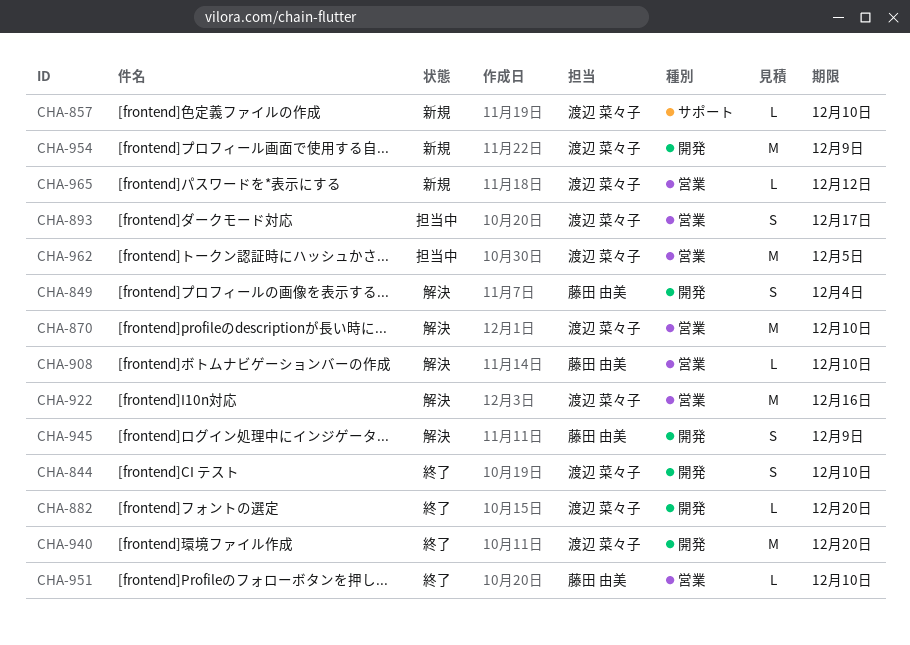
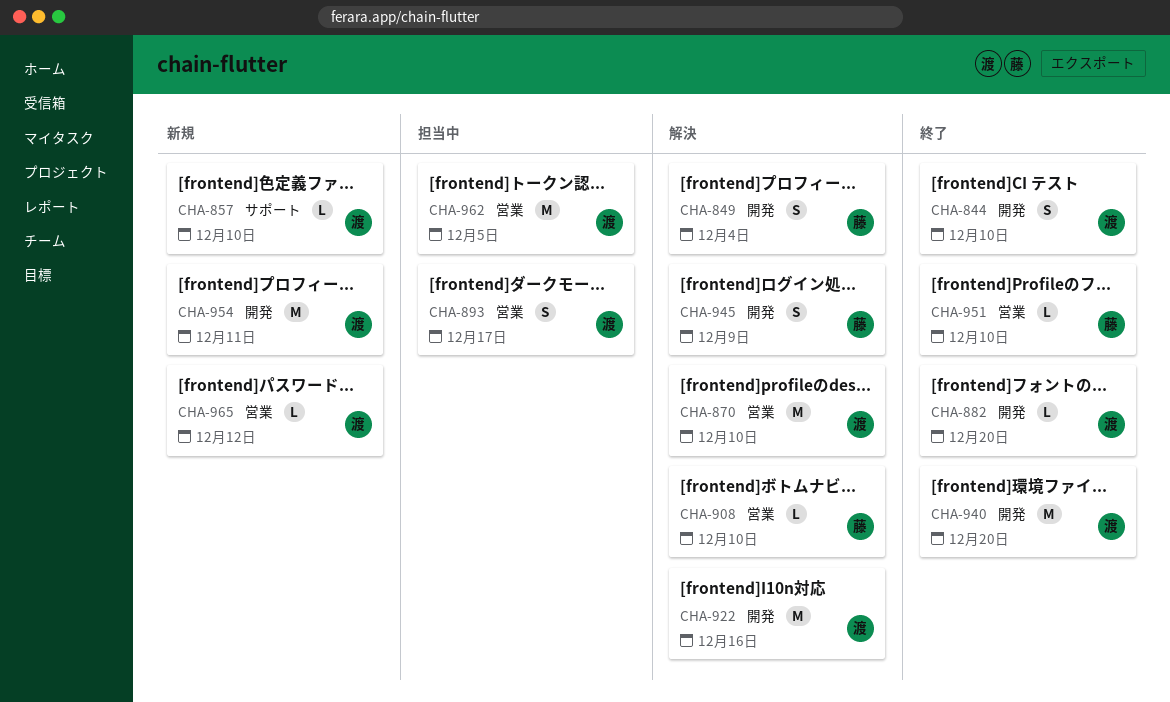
CHA-922, label: 営業 -> 開発
CHA-954, due: Dec 9 -> Dec 11

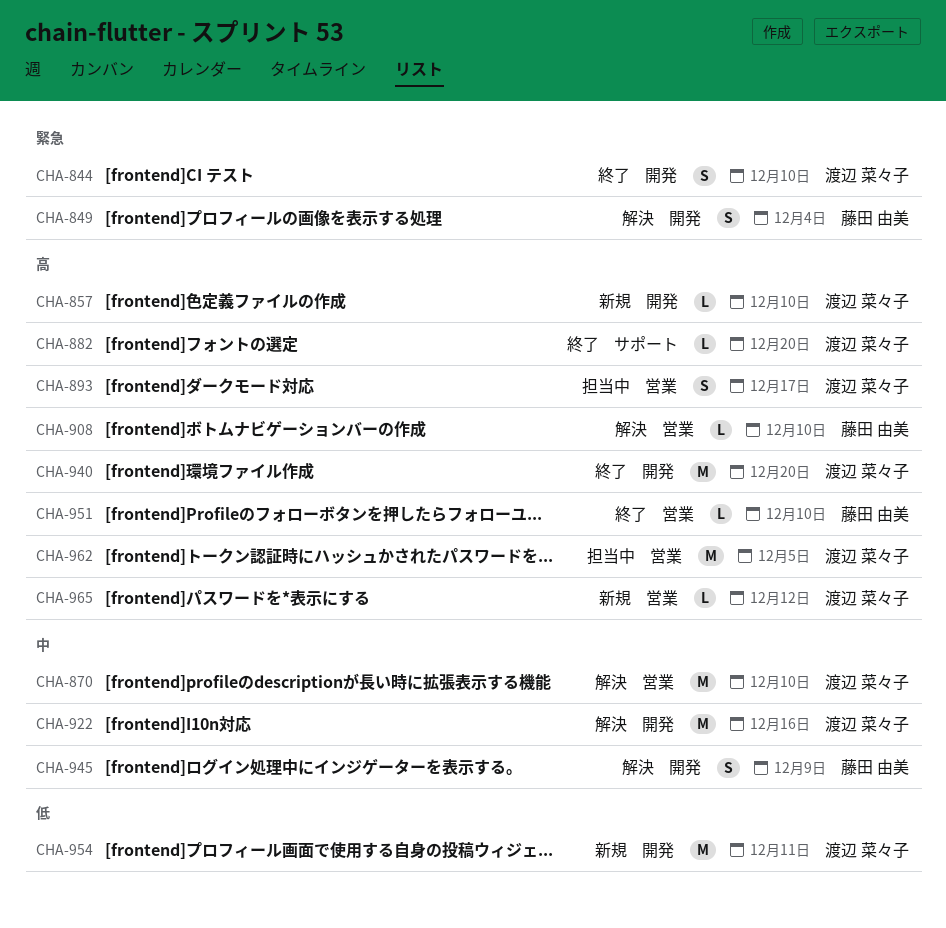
CHA-857, label: サポート -> 開発
CHA-882, label: 開発 -> サポート

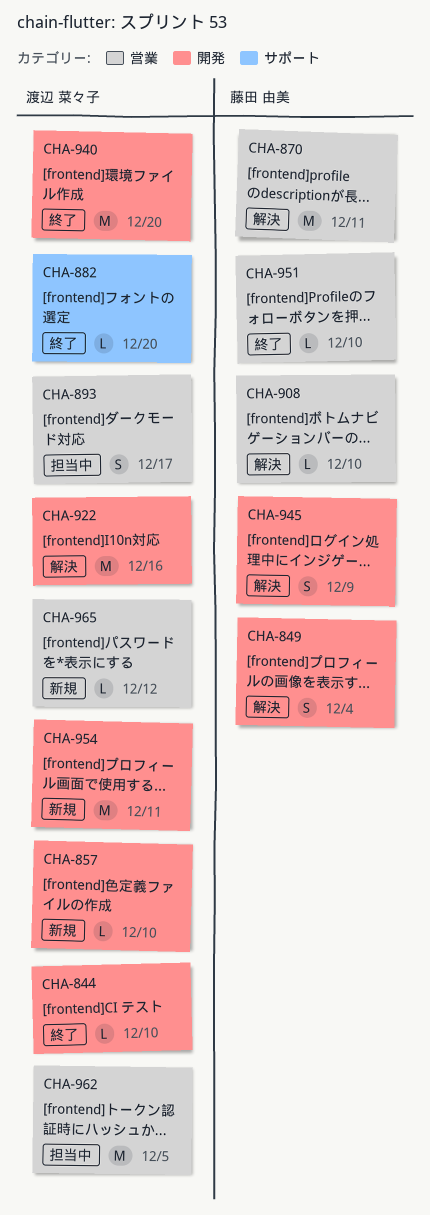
CHA-844, estimate: S -> L
CHA-870, owner: 渡辺 菜々子 -> 藤田 由美
CHA-870, due: Dec 10 -> Dec 11

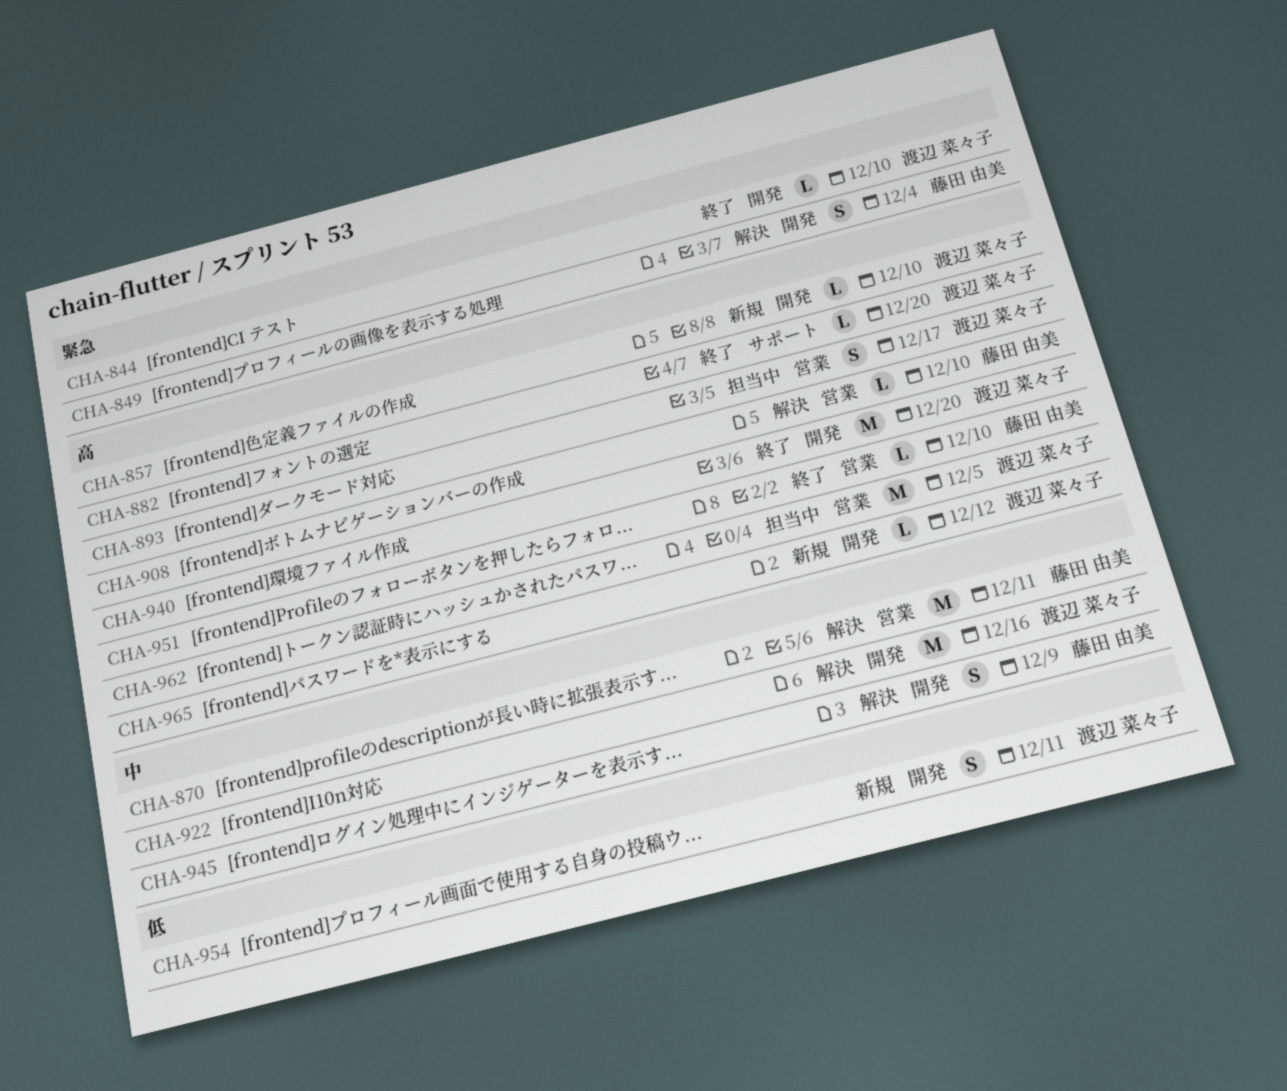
CHA-954, estimate: M -> S
CHA-965, label: 営業 -> 開発

